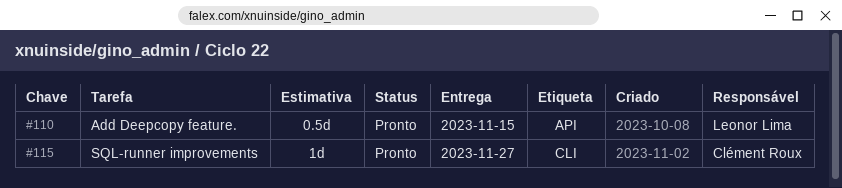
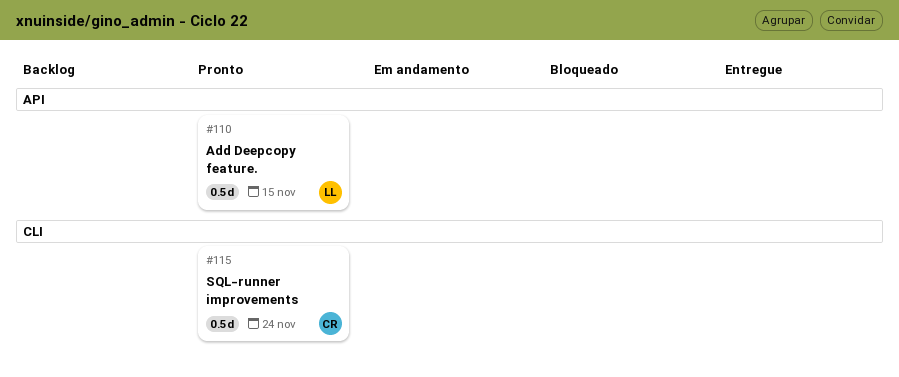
#115, estimate: 1d -> 0.5d
#115, due: Nov 27 -> Nov 24

